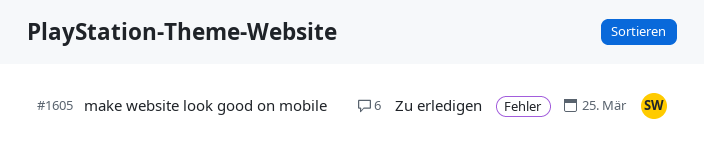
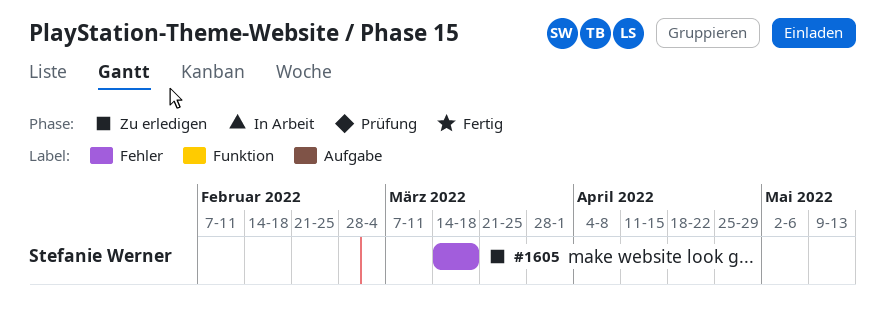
#1605, due: Mar 25 -> Mar 18

